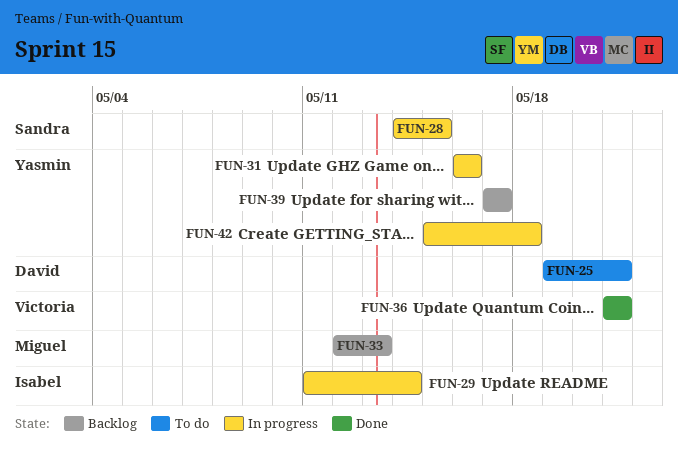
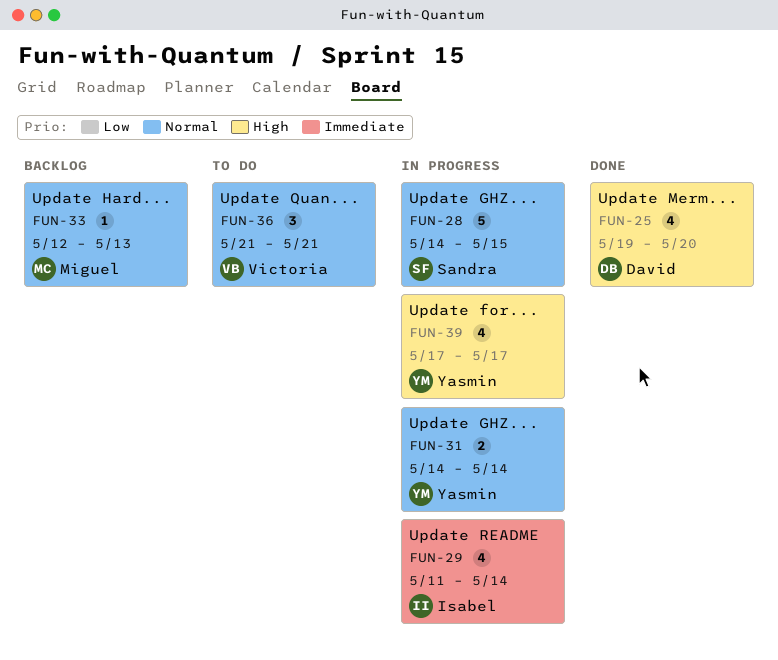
FUN-25, status: To do -> Done
FUN-25, due: May 21 -> May 20
FUN-31, start: May 16 -> May 14
FUN-31, due: May 16 -> May 14
FUN-36, status: Done -> To do
FUN-39, status: Backlog -> In progress
FUN-42: present -> none

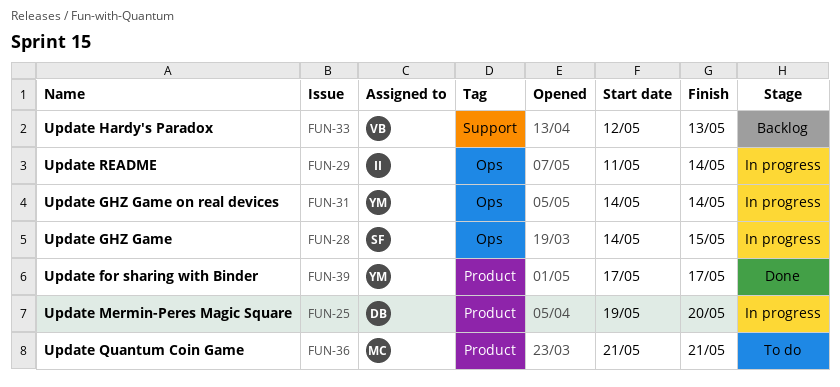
FUN-25, status: Done -> In progress
FUN-33, owner: Miguel -> Victoria
FUN-36, owner: Victoria -> Miguel
FUN-39, status: In progress -> Done

